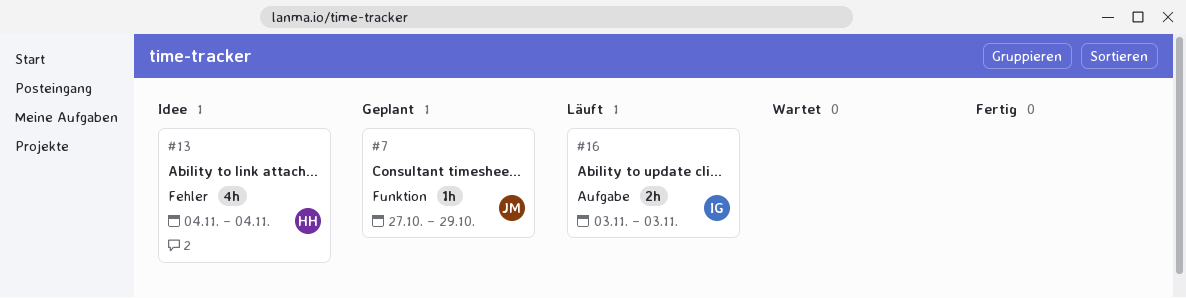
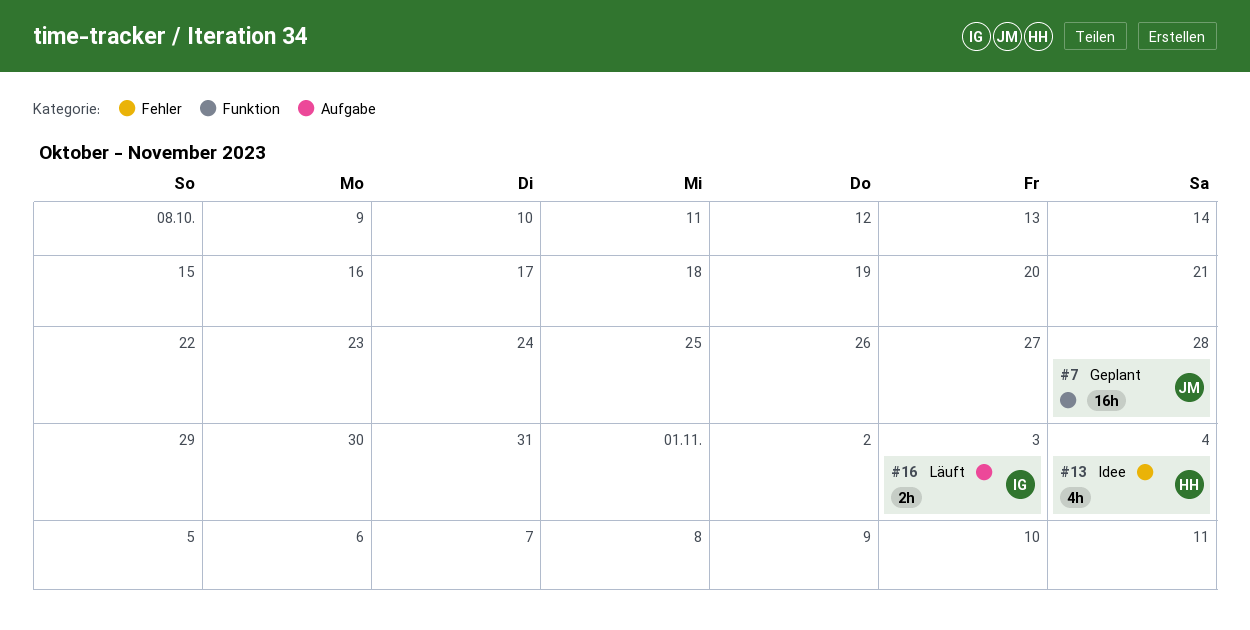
#7, estimate: 1h -> 16h
#7, due: Oct 29 -> Oct 28

